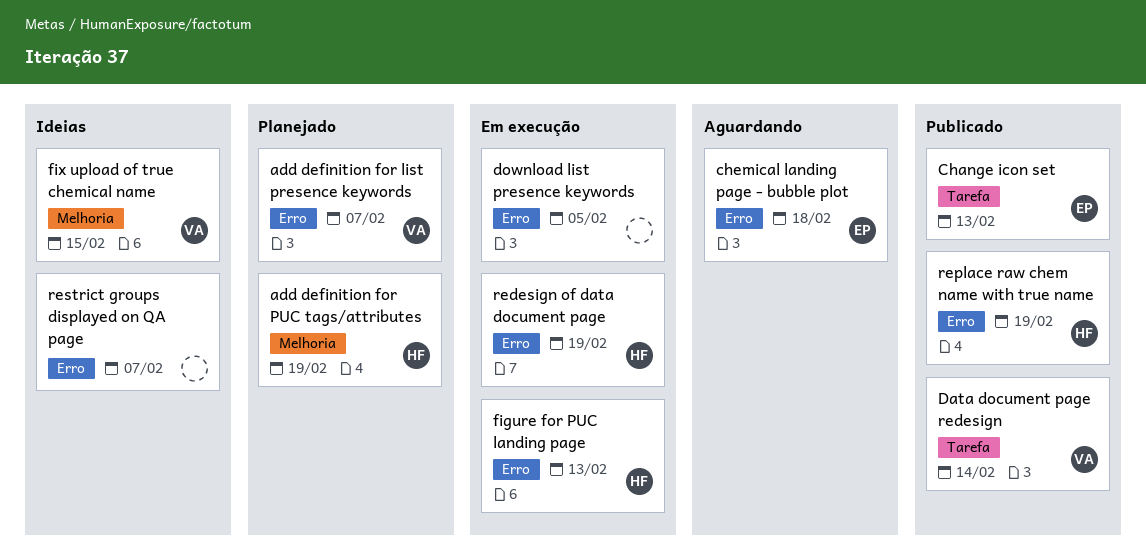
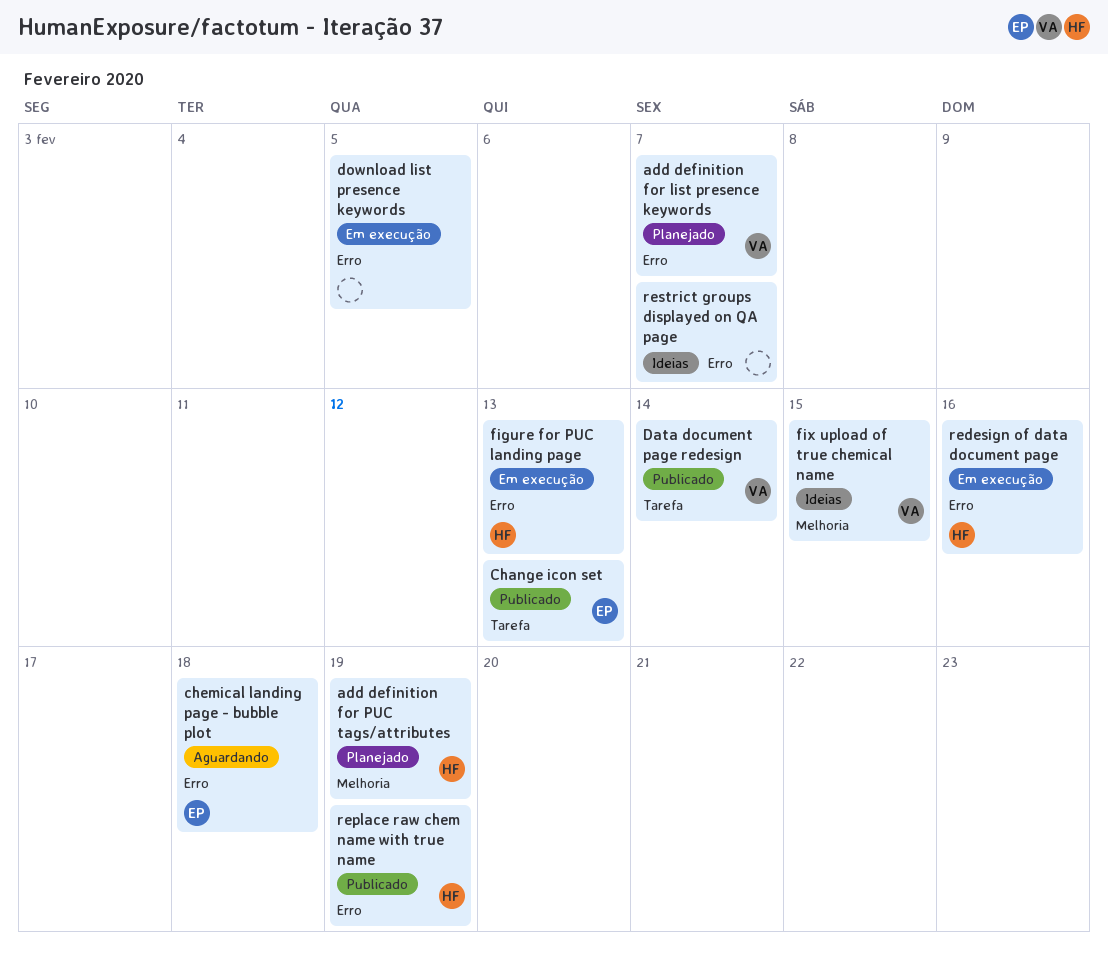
redesign of data document page, due: Feb 19 -> Feb 16

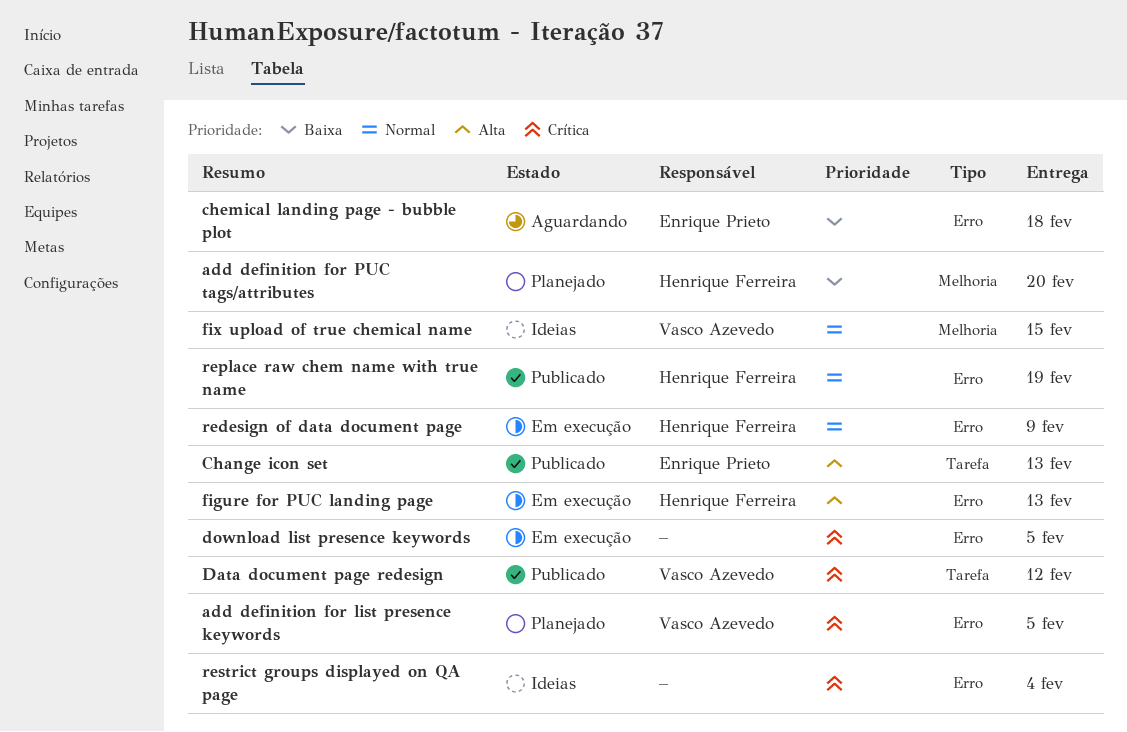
add definition for list presence keywords, due: Feb 7 -> Feb 5
add definition for PUC tags/attributes, due: Feb 19 -> Feb 20
Data document page redesign, due: Feb 14 -> Feb 12
redesign of data document page, due: Feb 16 -> Feb 9
restrict groups displayed on QA page, due: Feb 7 -> Feb 4

